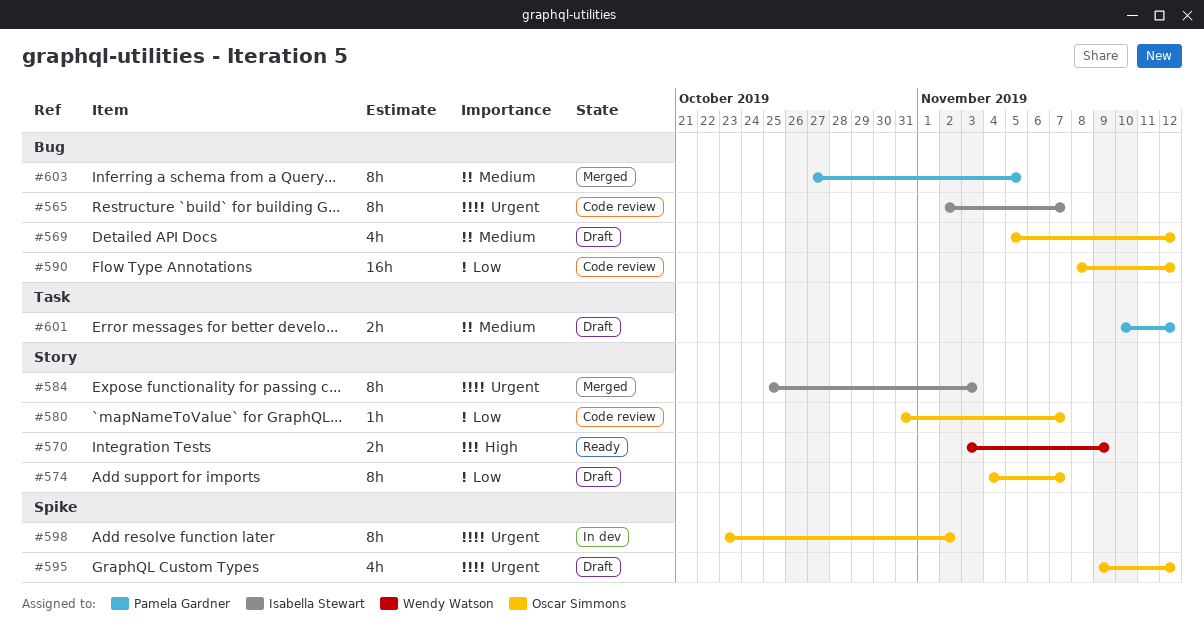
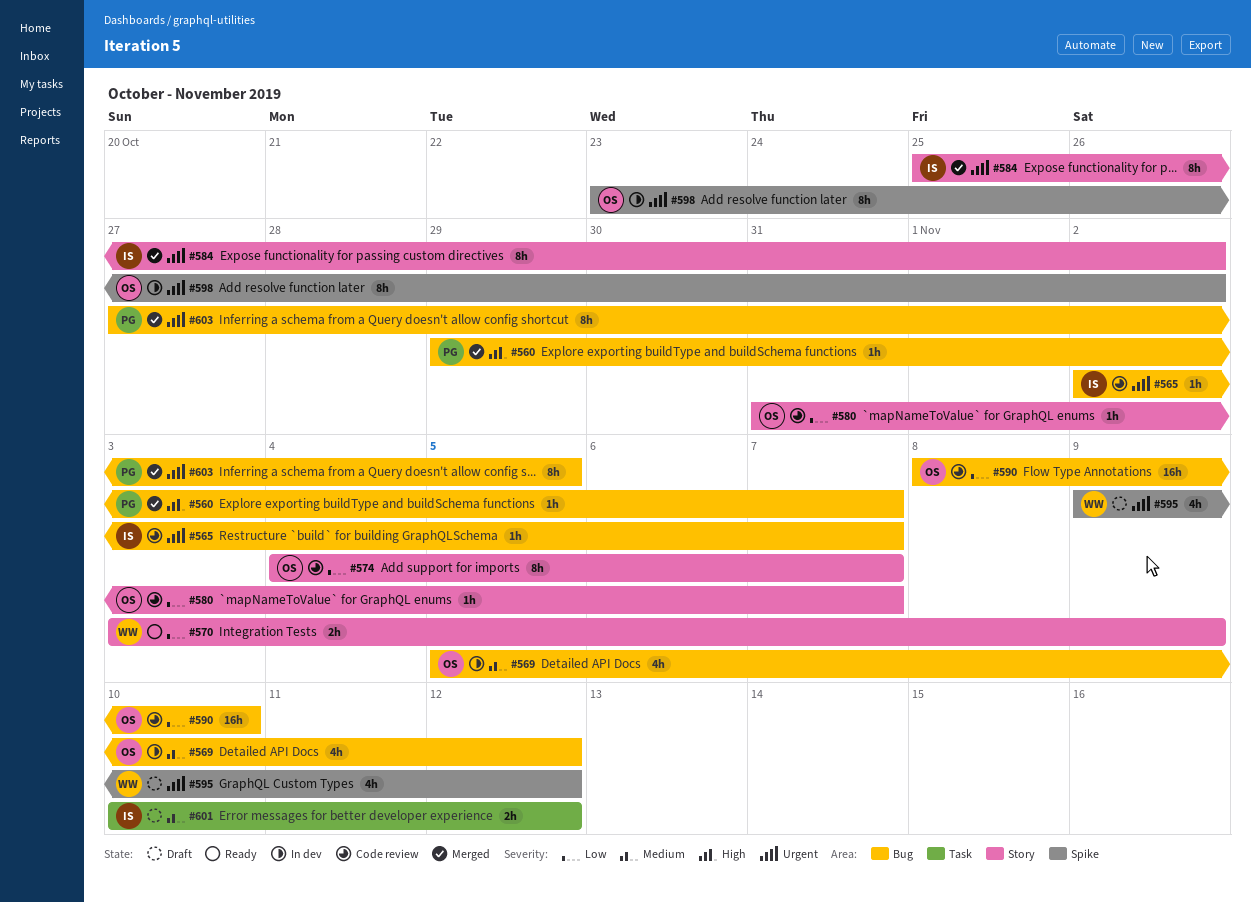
#560: none -> present
#565, estimate: 8h -> 1h
#569, status: Draft -> In dev
#570, priority: High -> Low
#574, status: Draft -> Code review
#584, due: Nov 3 -> Nov 2
#590, due: Nov 12 -> Nov 10
#595, owner: Oscar Simmons -> Wendy Watson
#601, owner: Pamela Gardner -> Isabella Stewart
#603, priority: Medium -> Urgent

